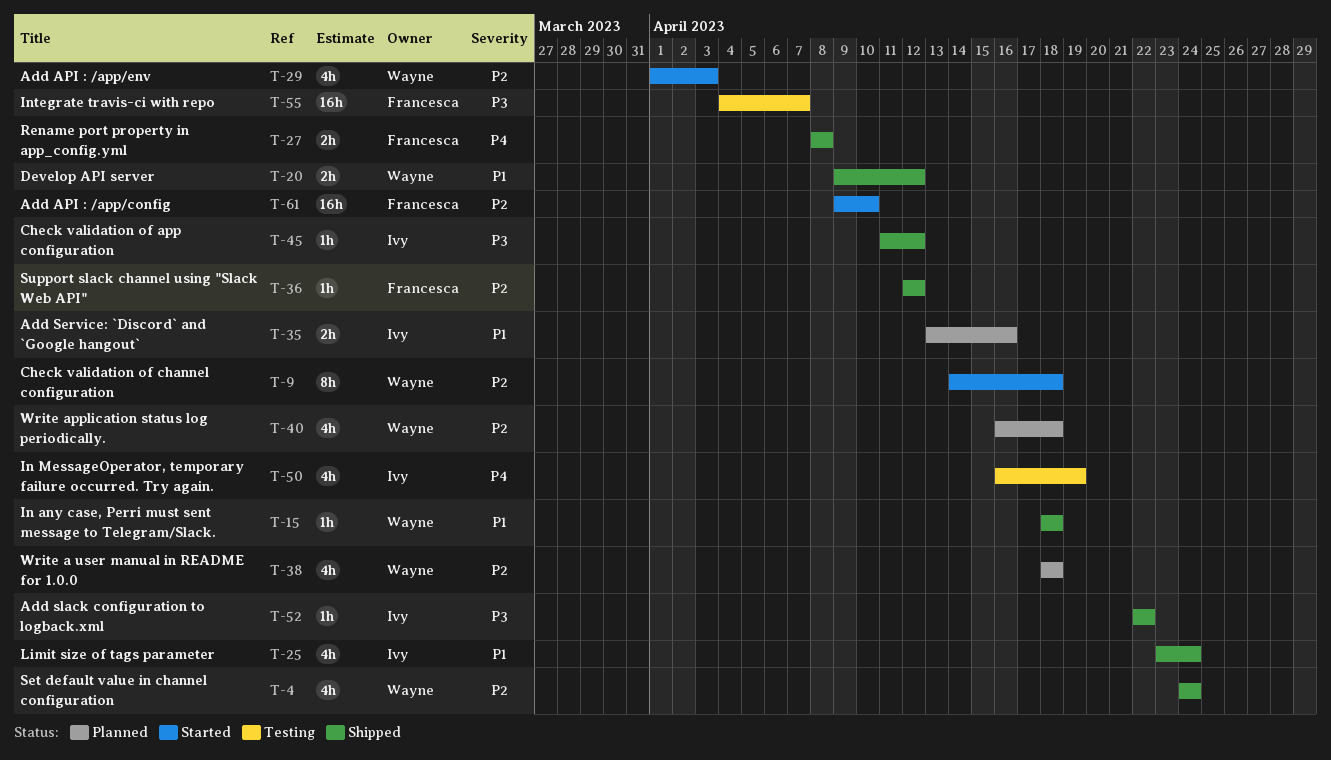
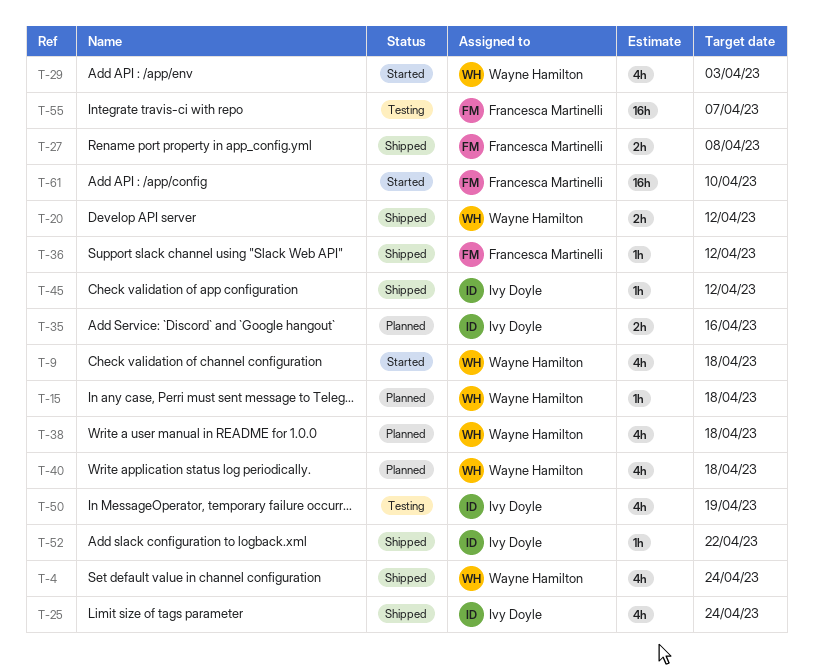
T-9, estimate: 8h -> 4h
T-15, status: Shipped -> Planned

